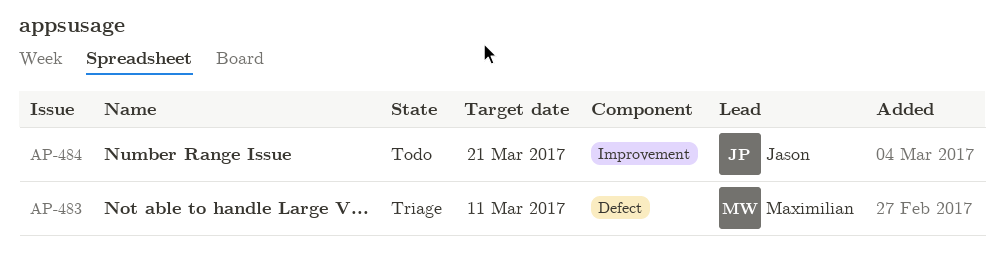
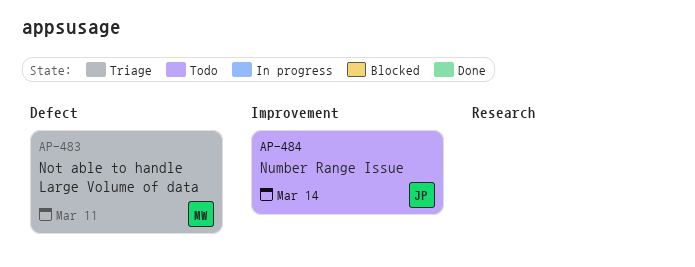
AP-484, due: Mar 21 -> Mar 14

